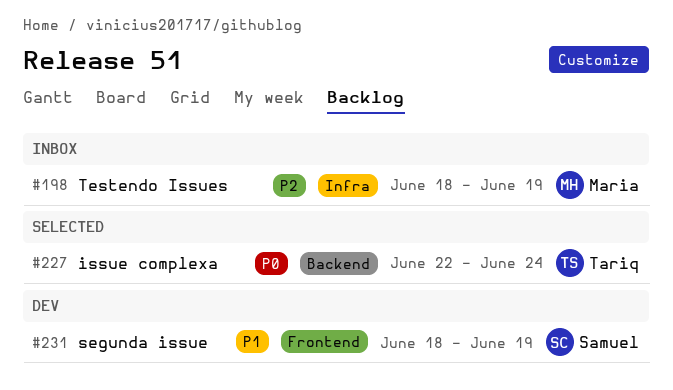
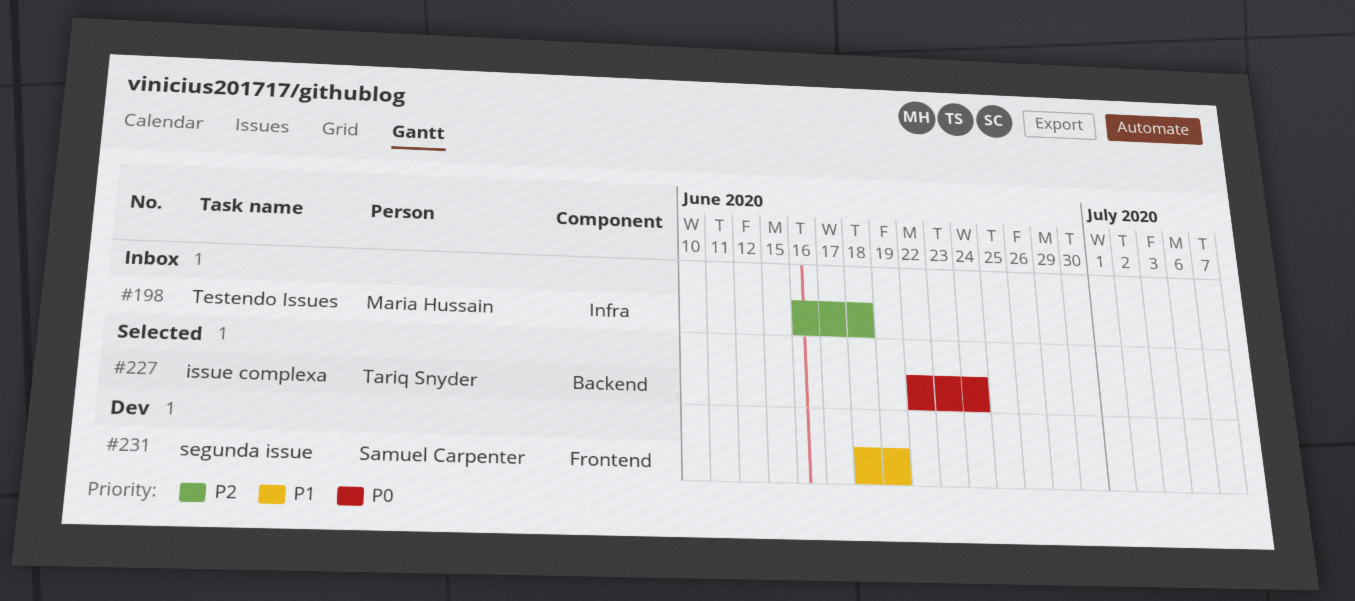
#198, start: Jun 18 -> Jun 16
#198, due: Jun 19 -> Jun 18

